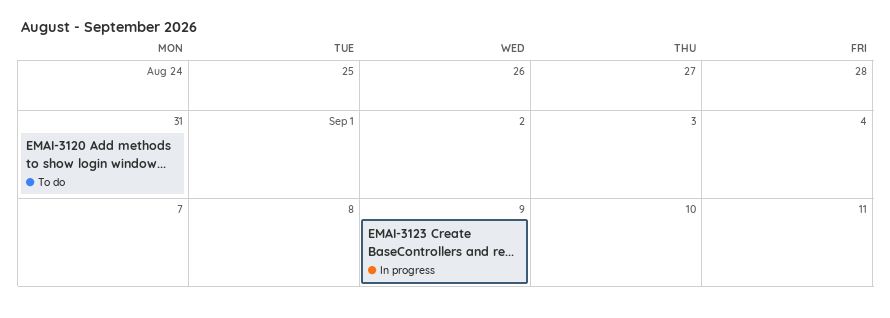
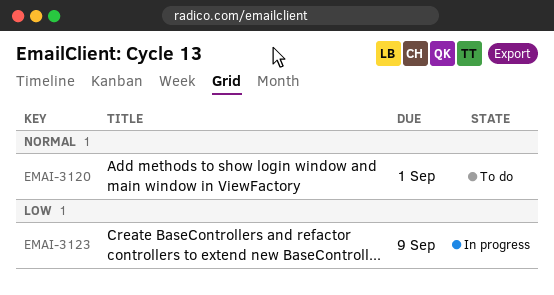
EMAI-3120, due: Aug 31 -> Sep 1

